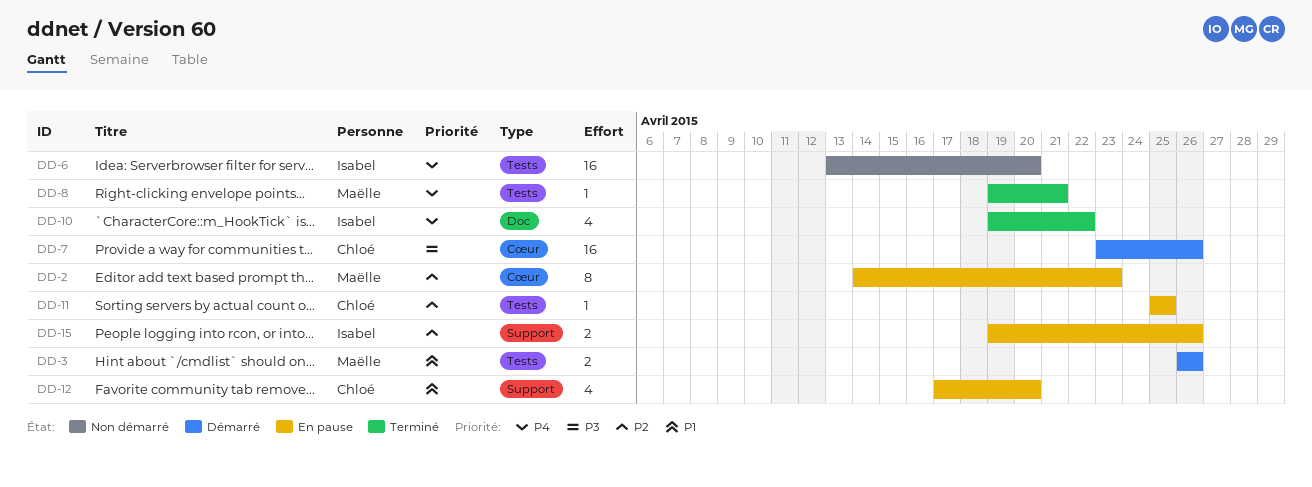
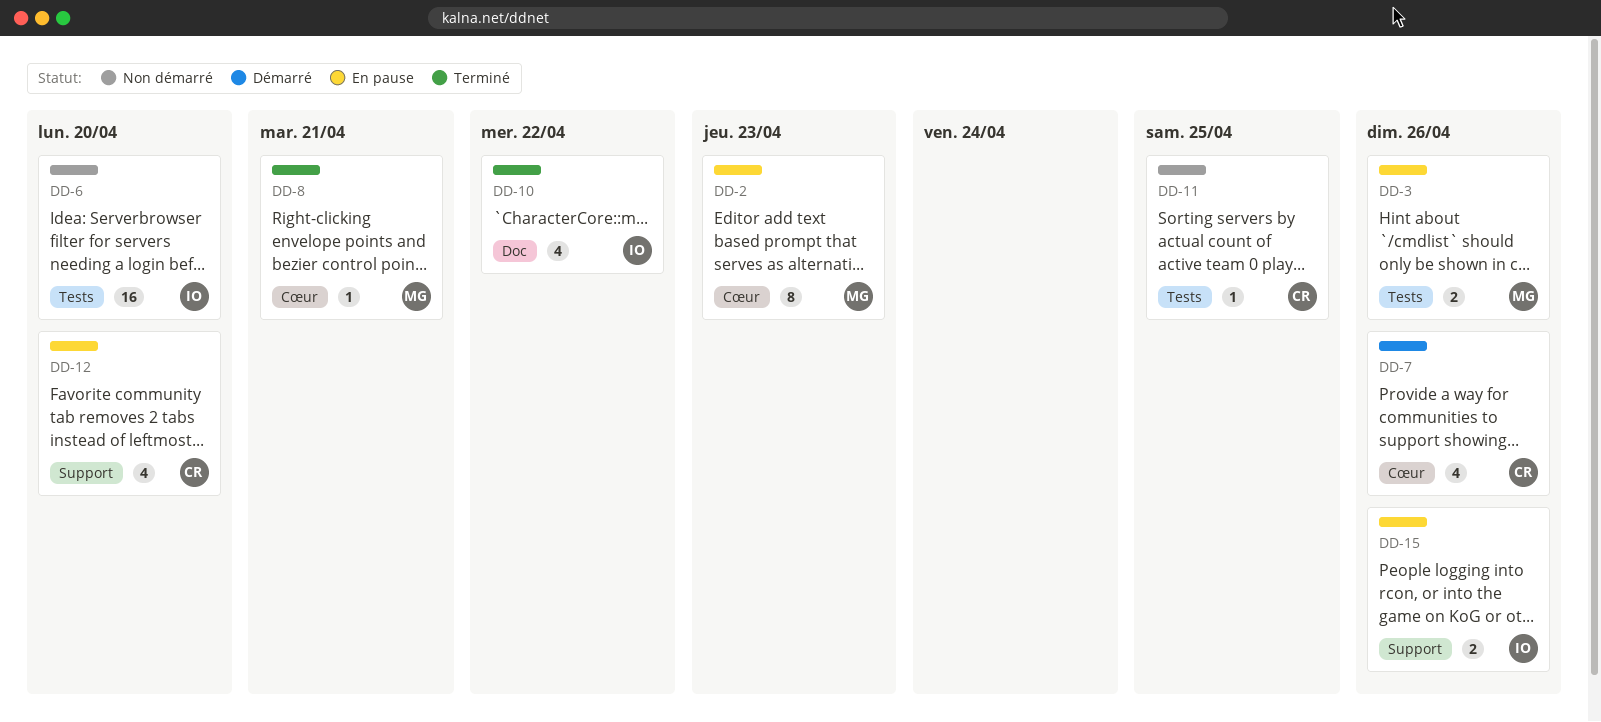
DD-3, status: Démarré -> En pause
DD-7, estimate: 16 -> 4
DD-8, label: Tests -> Cœur
DD-11, status: En pause -> Non démarré

